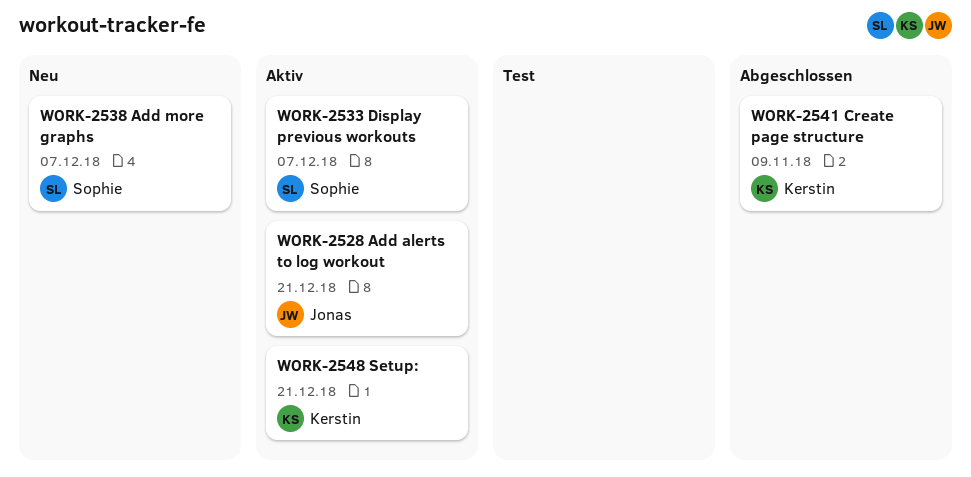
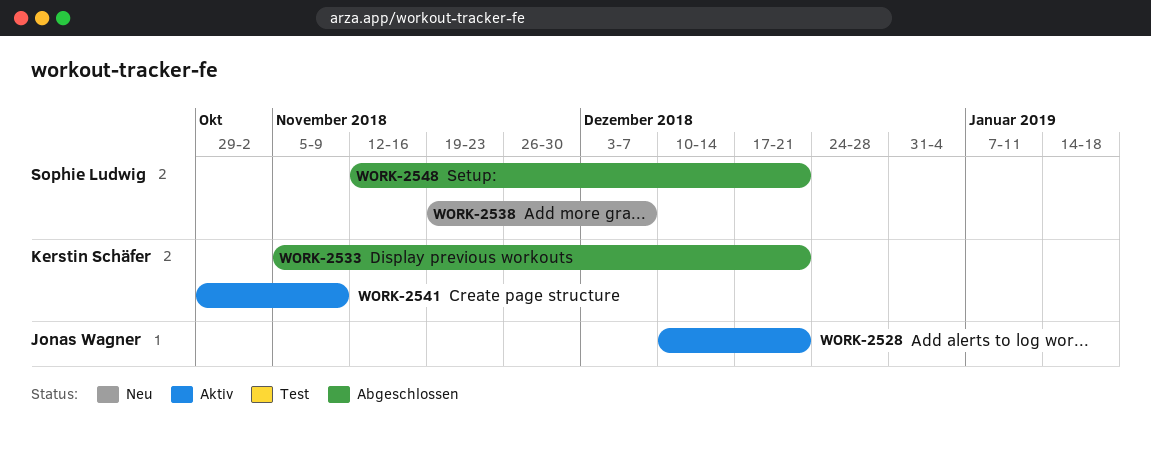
WORK-2533, status: Aktiv -> Abgeschlossen
WORK-2533, owner: Sophie Ludwig -> Kerstin Schäfer
WORK-2533, due: Dec 7 -> Dec 21
WORK-2541, status: Abgeschlossen -> Aktiv
WORK-2548, status: Aktiv -> Abgeschlossen
WORK-2548, owner: Kerstin Schäfer -> Sophie Ludwig

